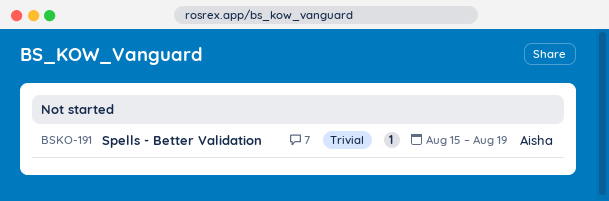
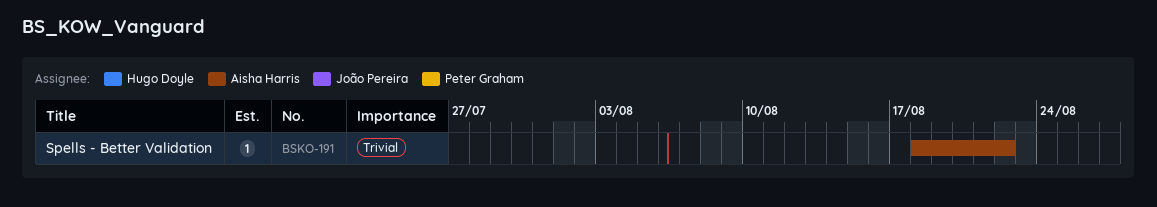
BSKO-191, start: Aug 15 -> Aug 18
BSKO-191, due: Aug 19 -> Aug 22

